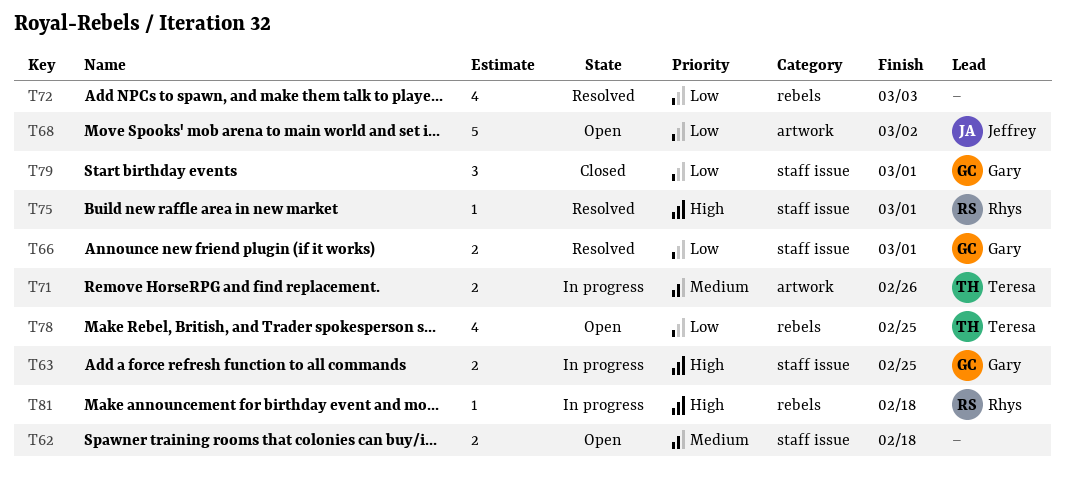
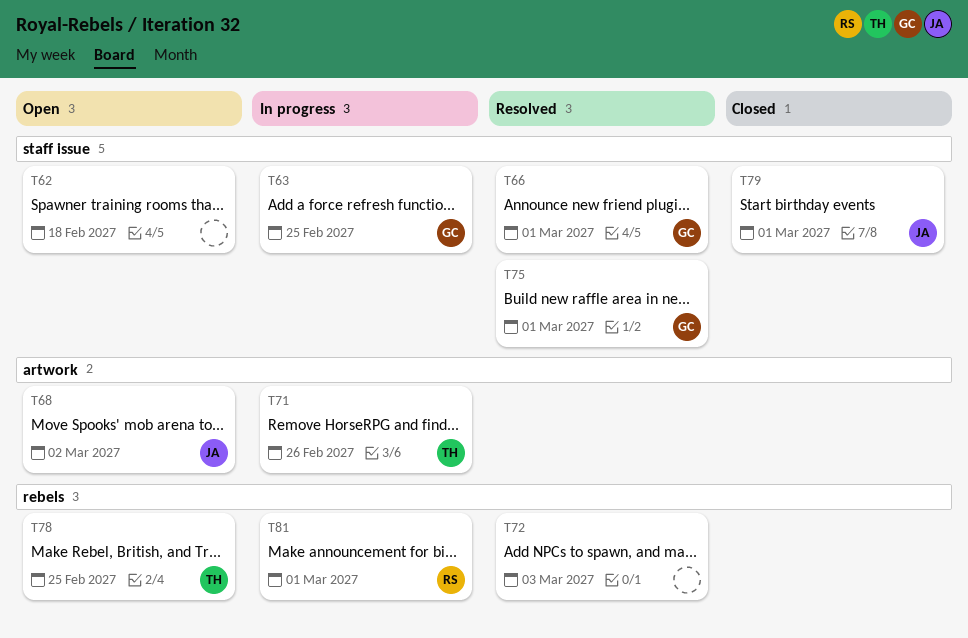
T75, owner: Rhys -> Gary
T79, owner: Gary -> Jeffrey
T81, due: Feb 18 -> Mar 1

